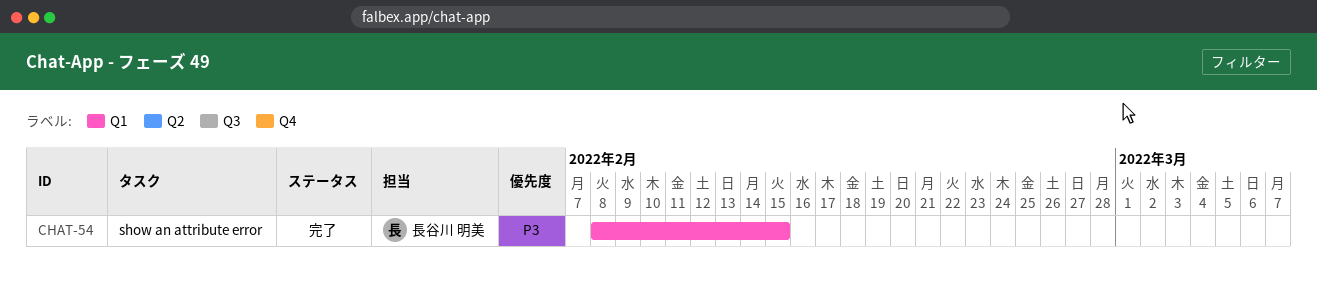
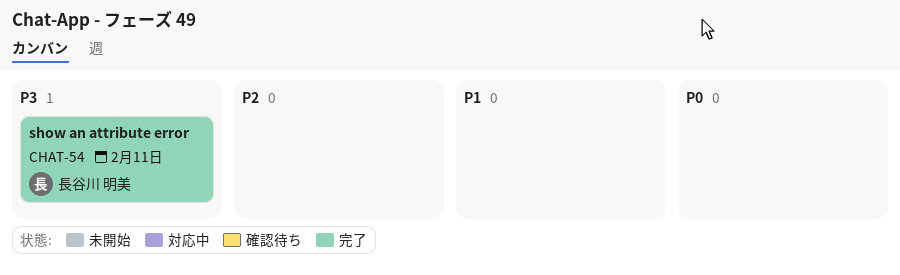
CHAT-54, due: Feb 15 -> Feb 11

